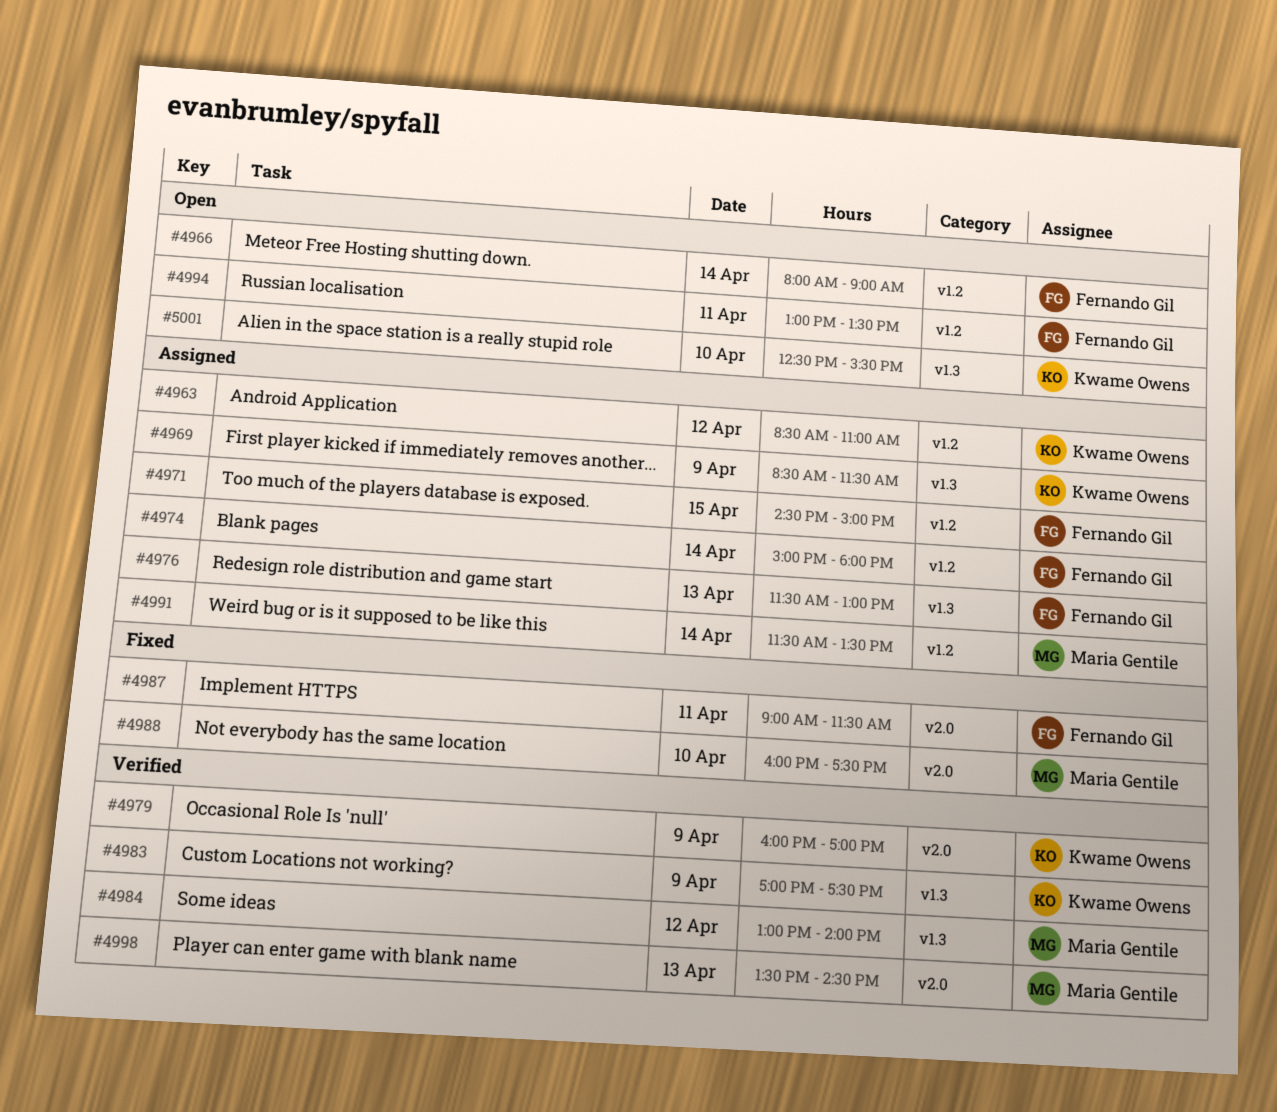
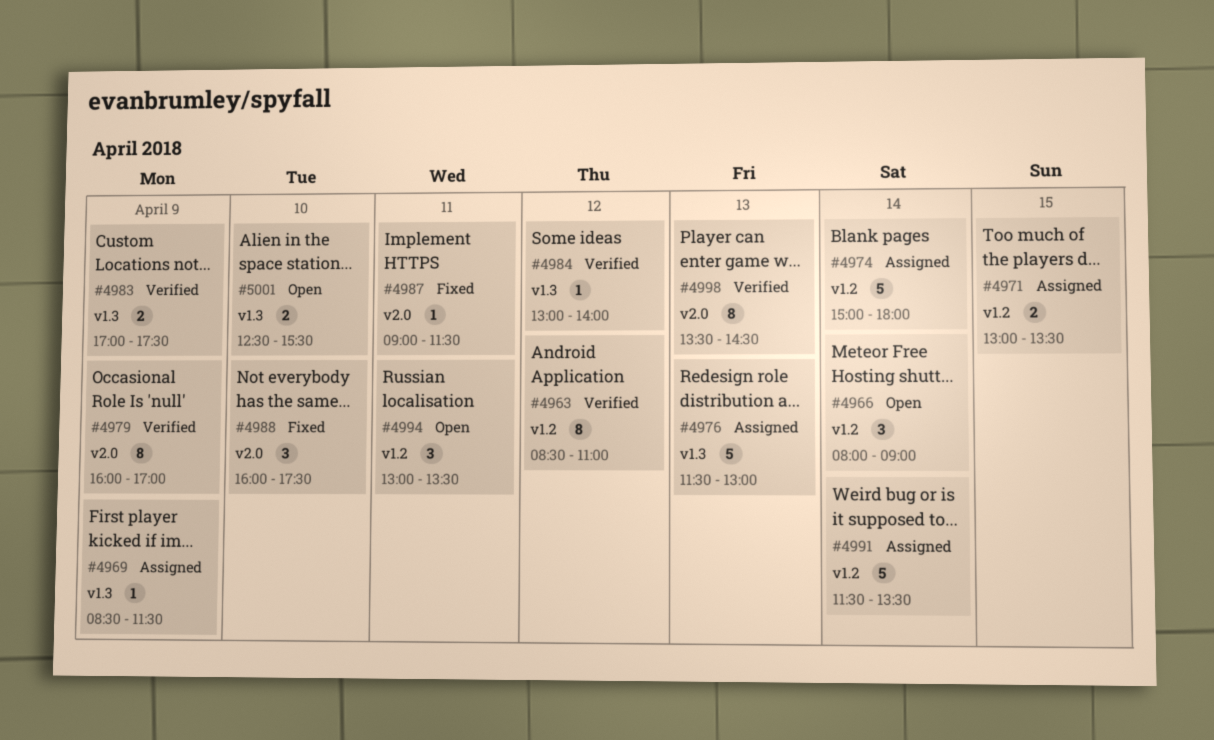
#4963, status: Assigned -> Verified
#4971, begins: 14:30 -> 13:00
#4971, ends: 15:00 -> 13:30

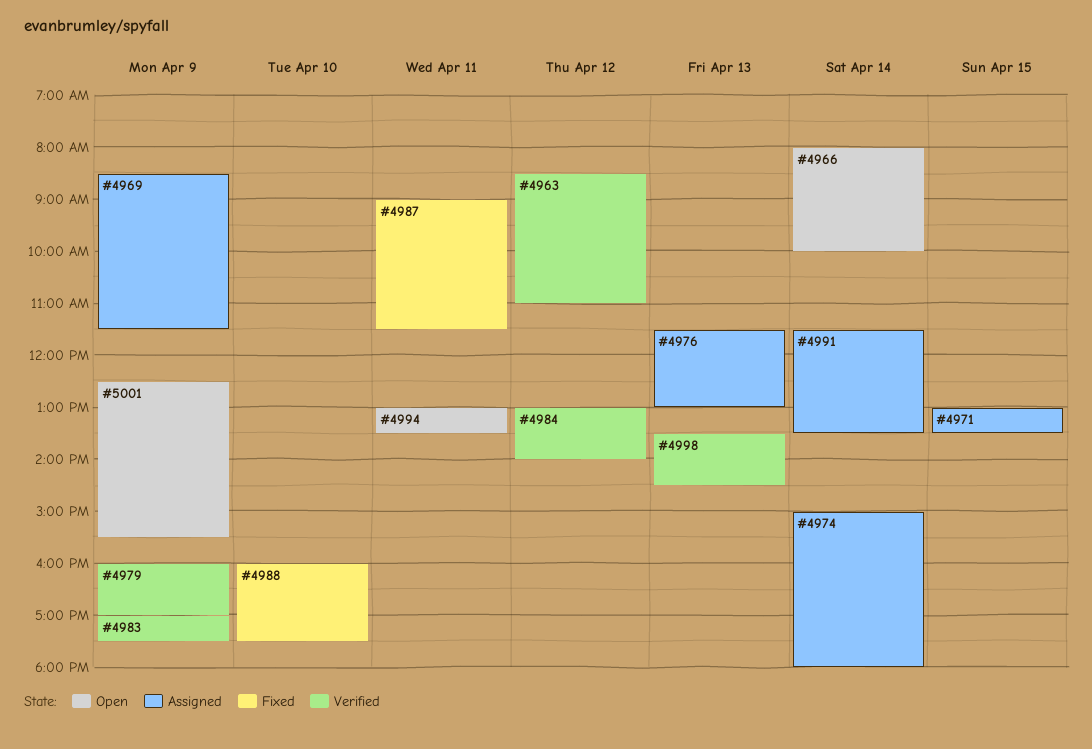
#4966, ends: 09:00 -> 10:00
#5001, day: Apr 10 -> Apr 9

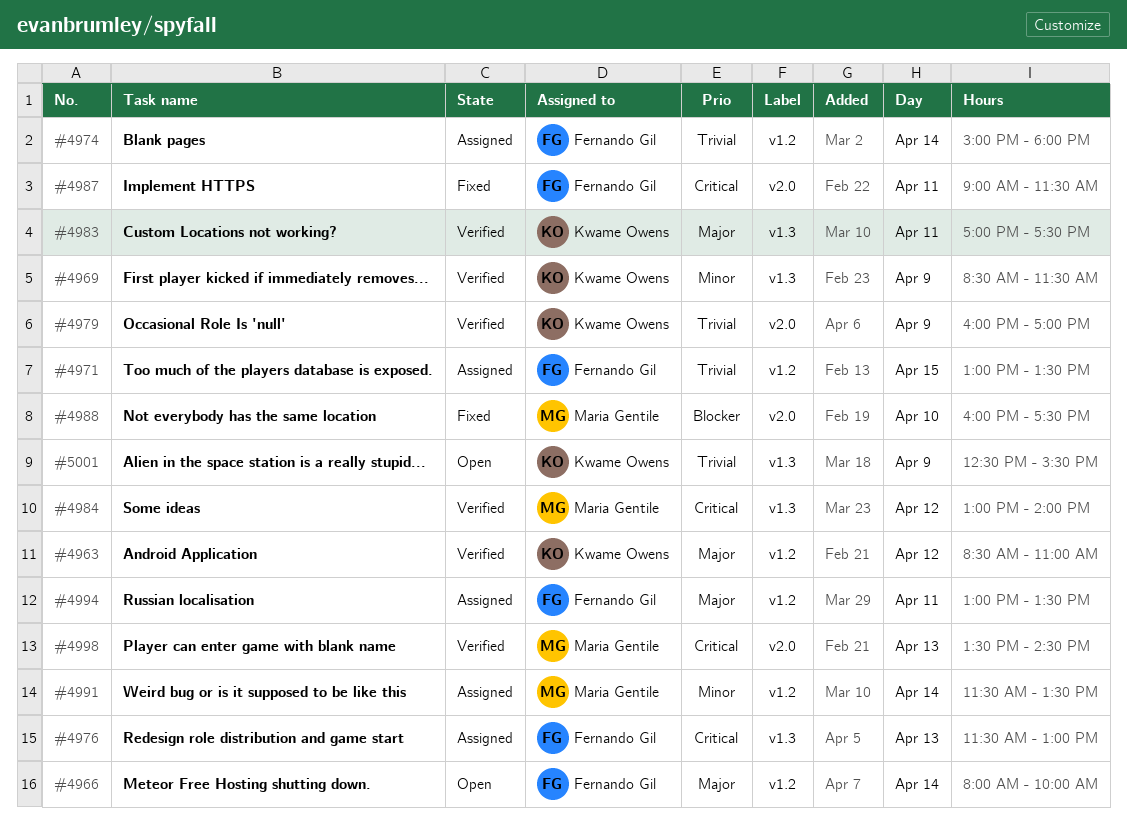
#4969, status: Assigned -> Verified
#4983, day: Apr 9 -> Apr 11
#4994, status: Open -> Assigned

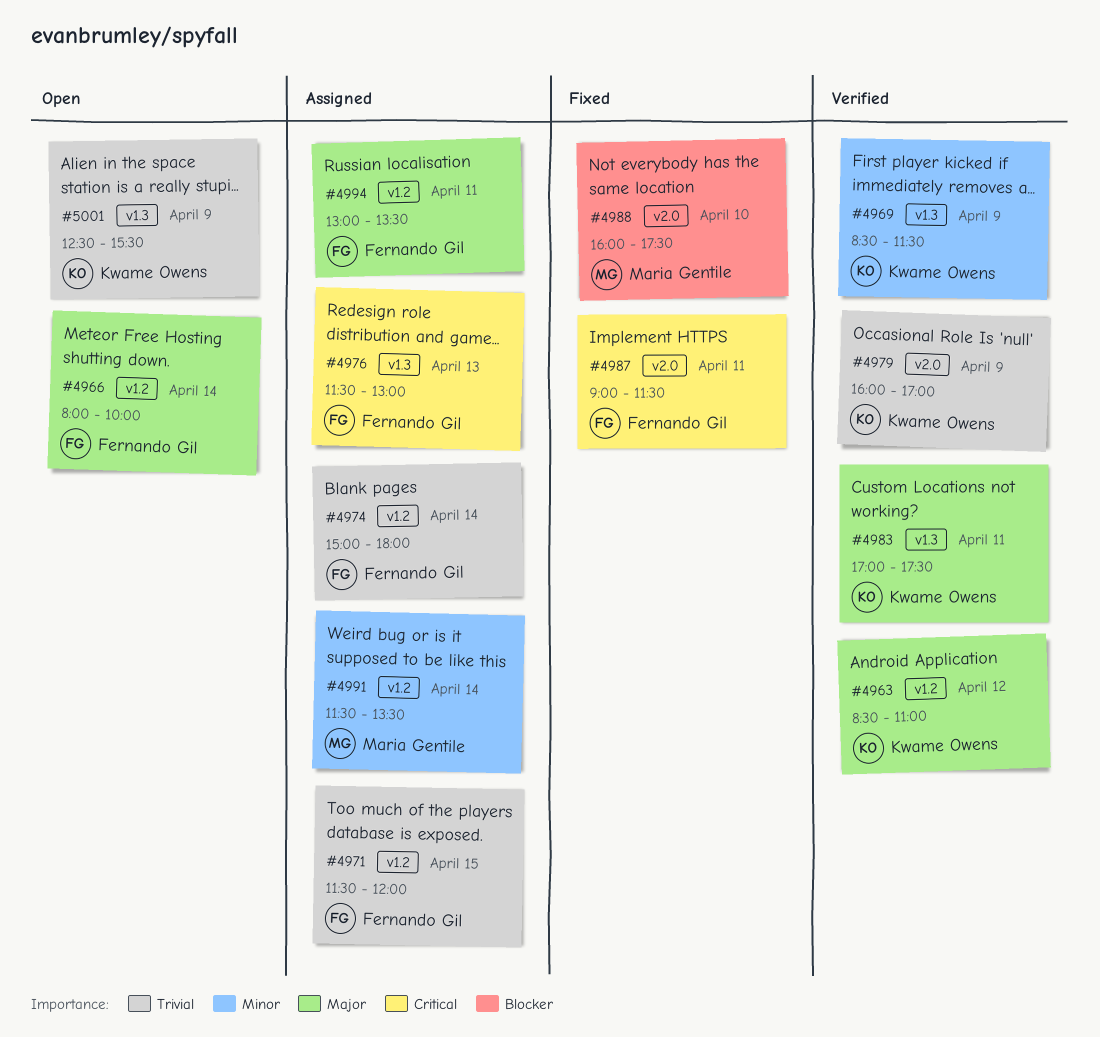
#4971, begins: 13:00 -> 11:30
#4971, ends: 13:30 -> 12:00
#4984: present -> none
#4998: present -> none

